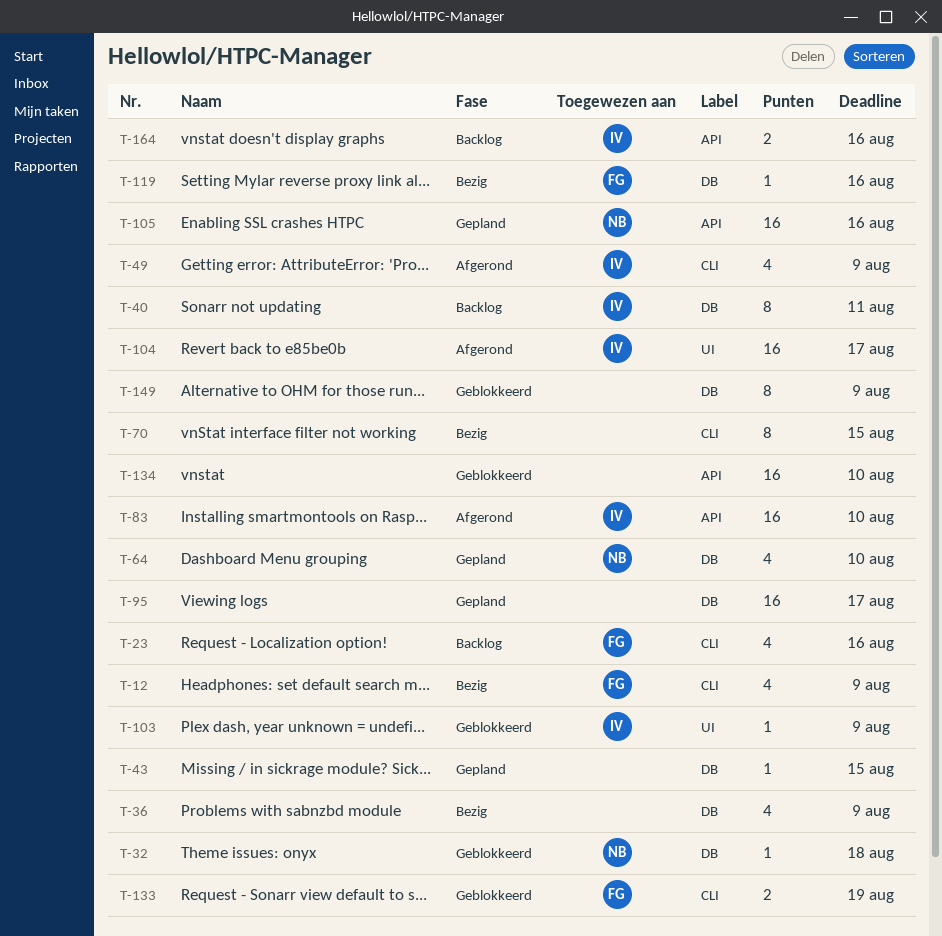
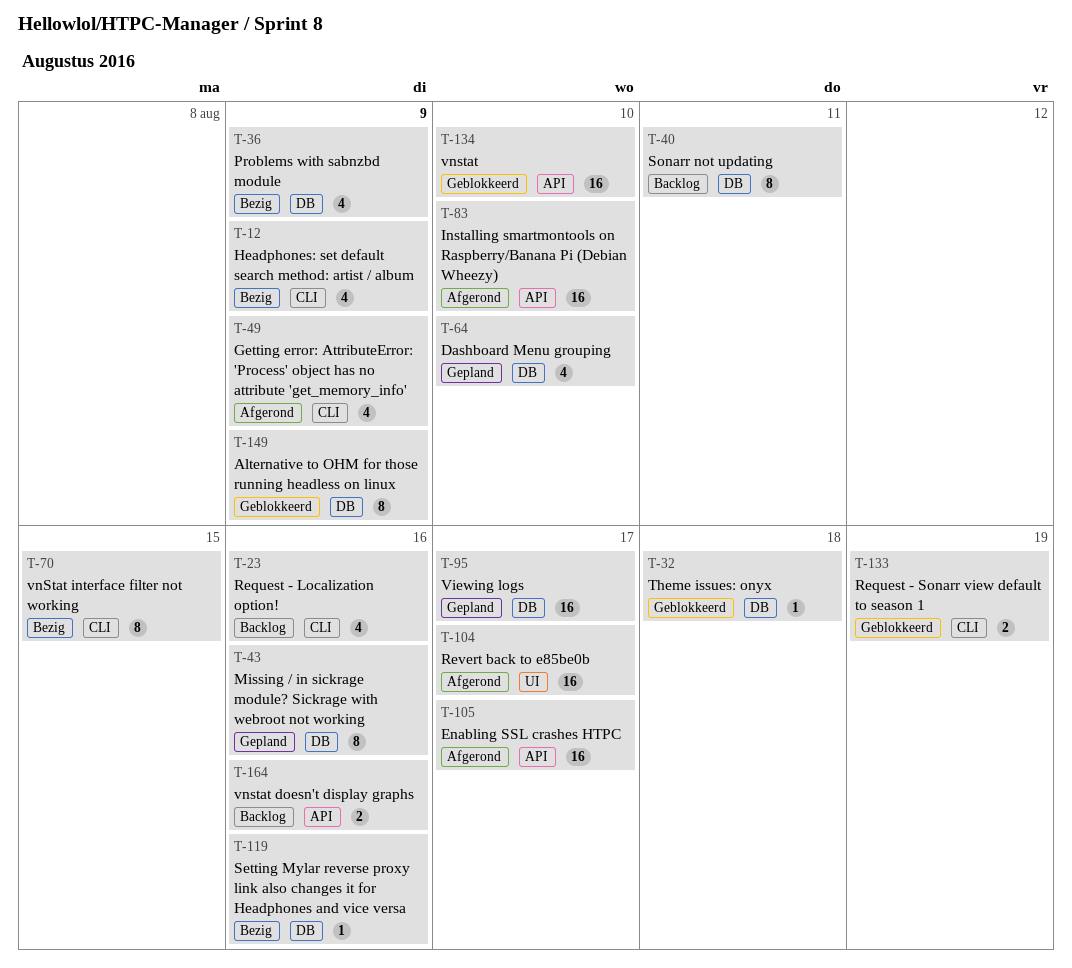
T-43, estimate: 1 -> 8
T-43, due: Aug 15 -> Aug 16
T-103: present -> none
T-105, status: Gepland -> Afgerond
T-105, due: Aug 16 -> Aug 17

